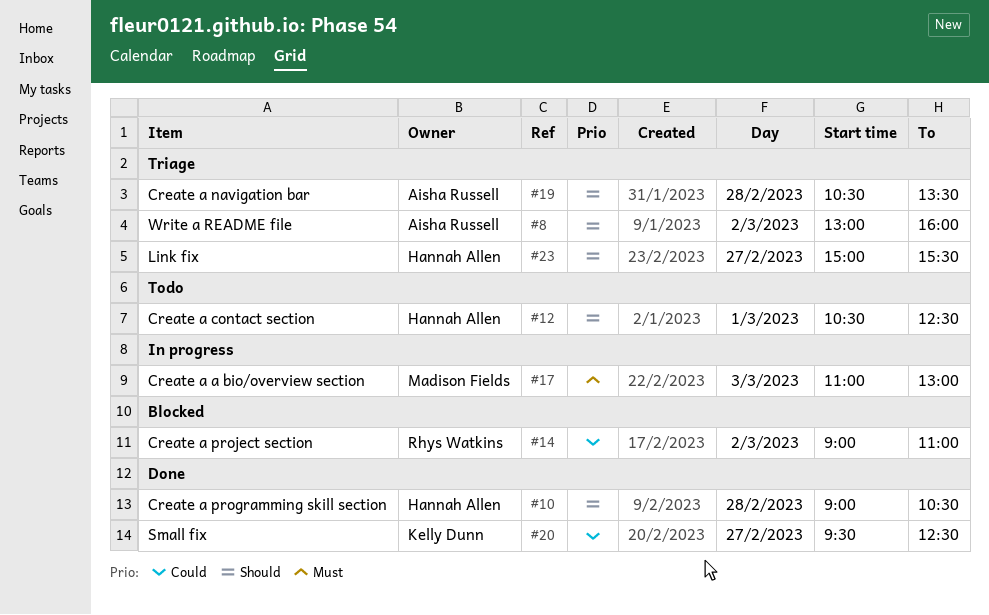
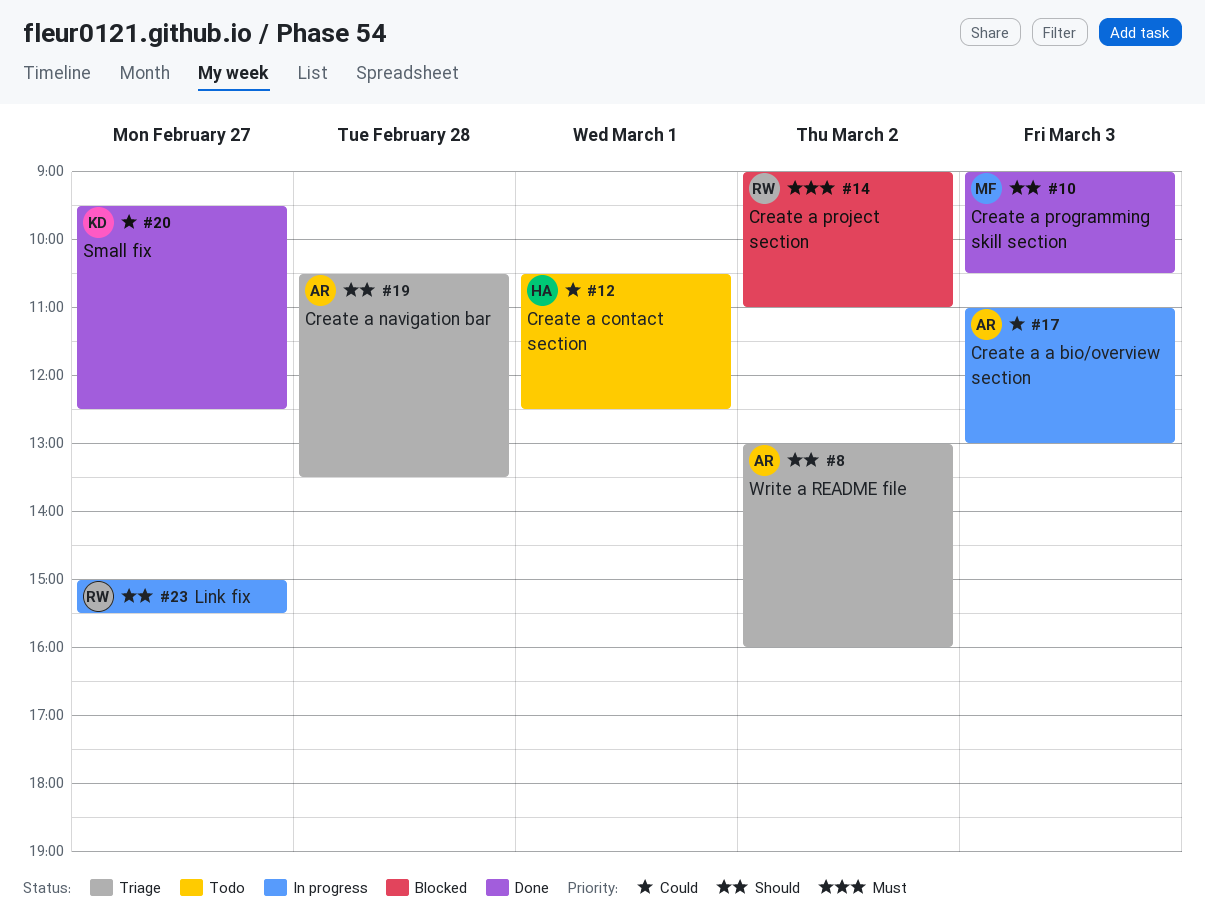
#10, owner: Hannah Allen -> Madison Fields
#10, day: Feb 28 -> Mar 3
#12, priority: Should -> Could
#14, priority: Could -> Must
#17, owner: Madison Fields -> Aisha Russell
#17, priority: Must -> Could
#23, status: Triage -> In progress
#23, owner: Hannah Allen -> Rhys Watkins

